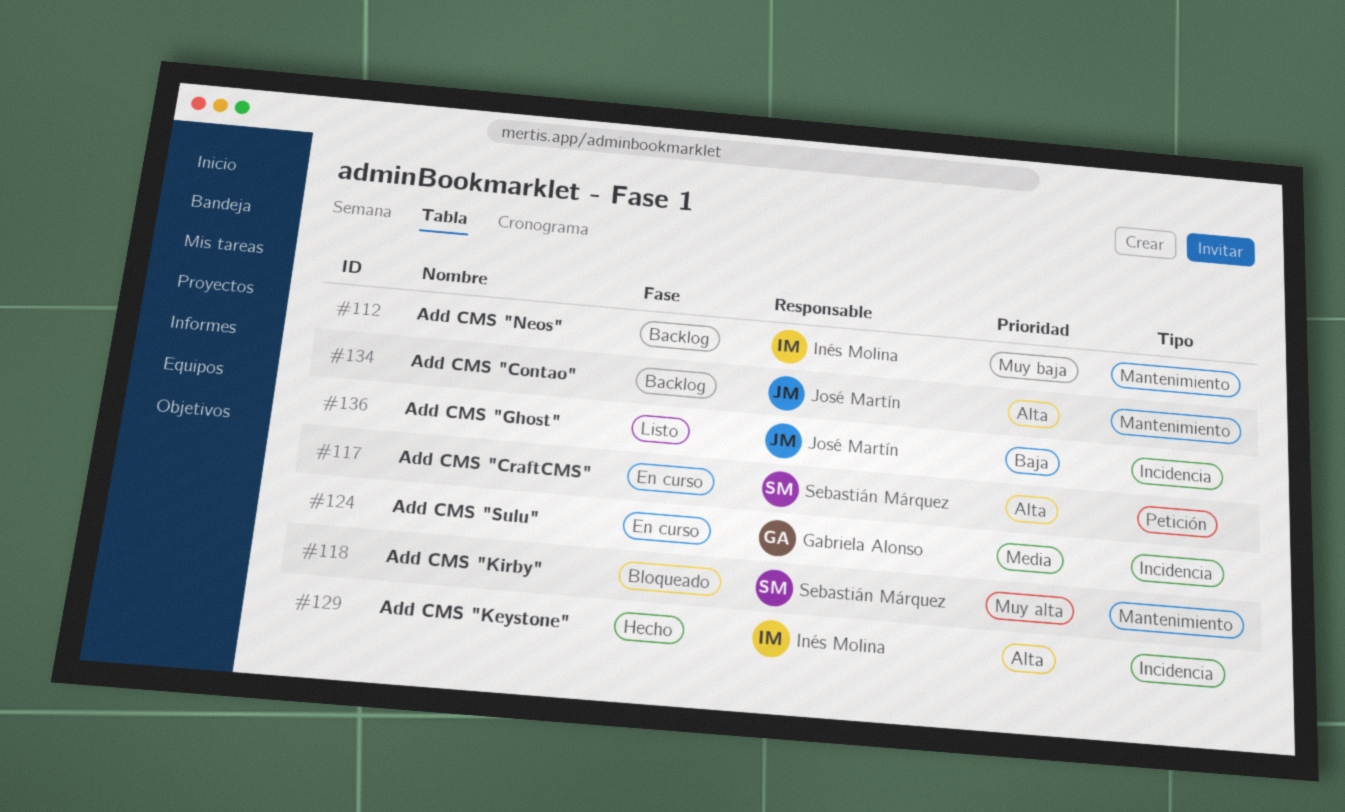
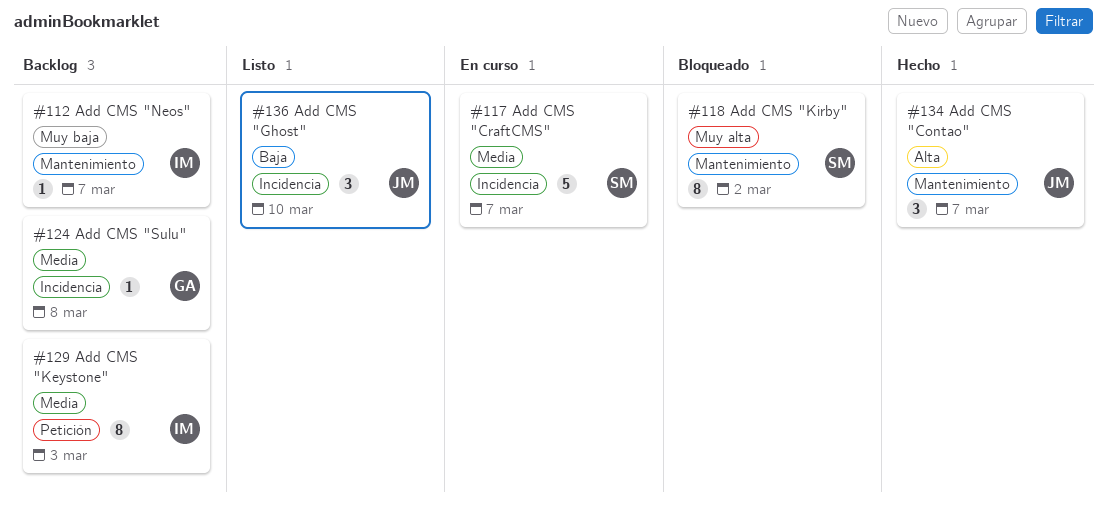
#117, priority: Alta -> Media
#117, label: Petición -> Incidencia
#124, status: En curso -> Backlog
#129, status: Hecho -> Backlog
#129, priority: Alta -> Media
#129, label: Incidencia -> Petición
#134, status: Backlog -> Hecho

